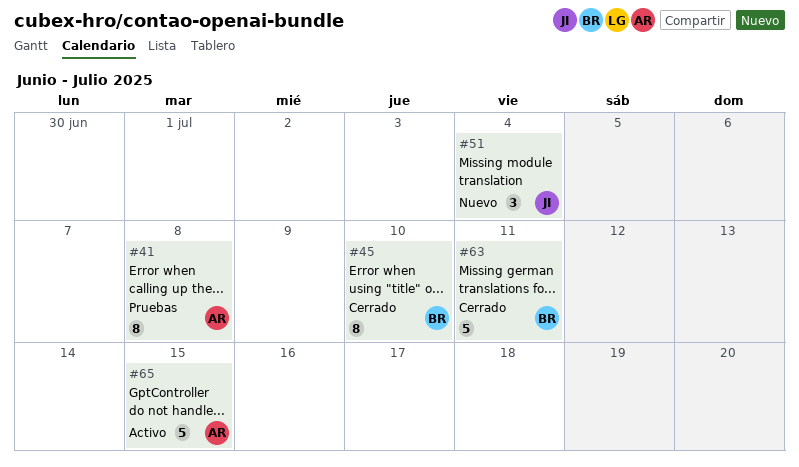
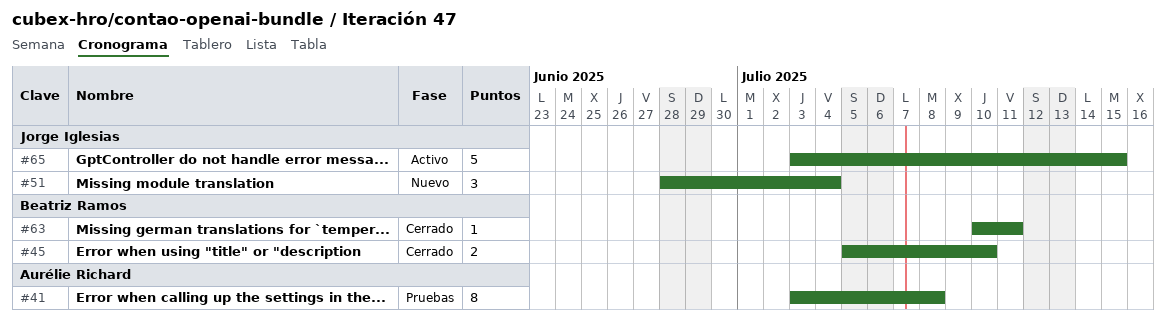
#45, estimate: 8 -> 2
#63, estimate: 5 -> 1
#65, owner: Aurélie Richard -> Jorge Iglesias

